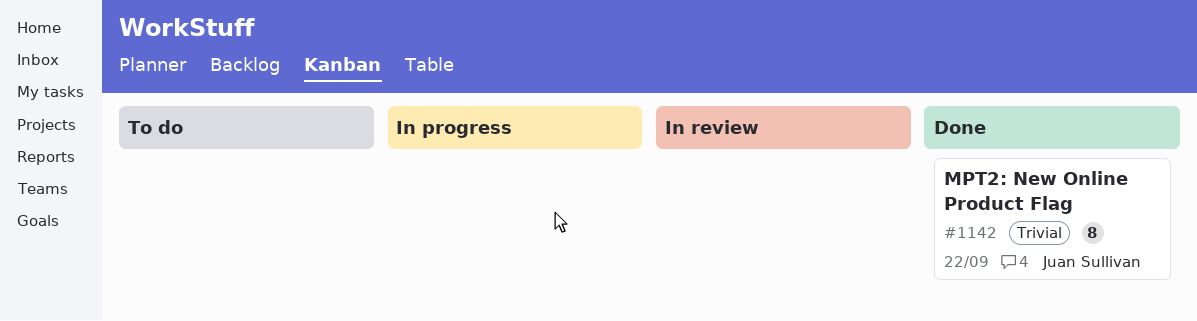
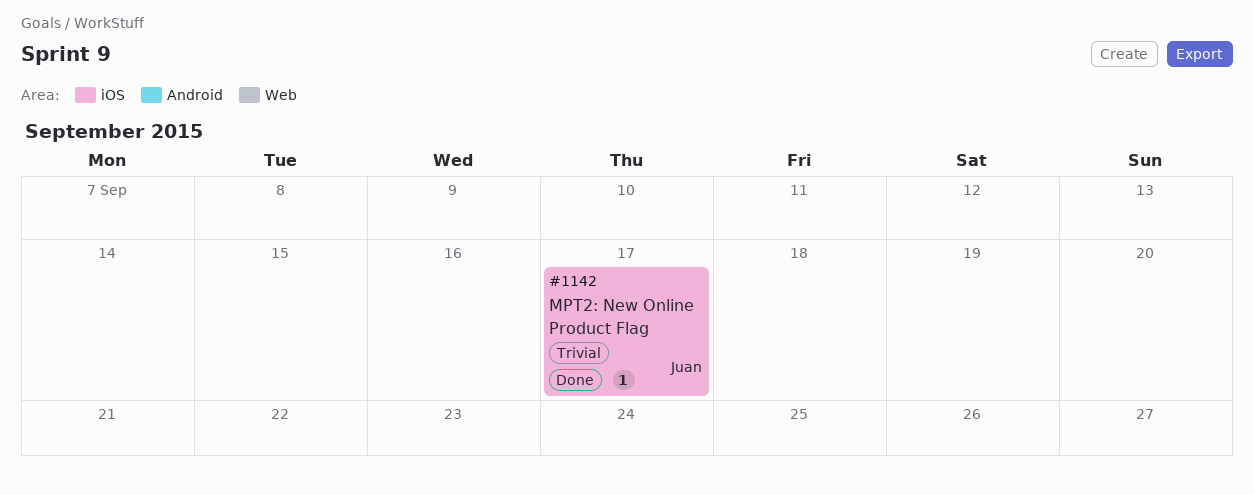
#1142, estimate: 8 -> 1
#1142, due: Sep 22 -> Sep 17

